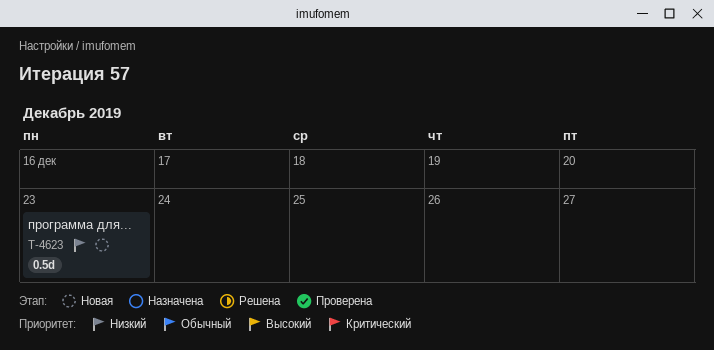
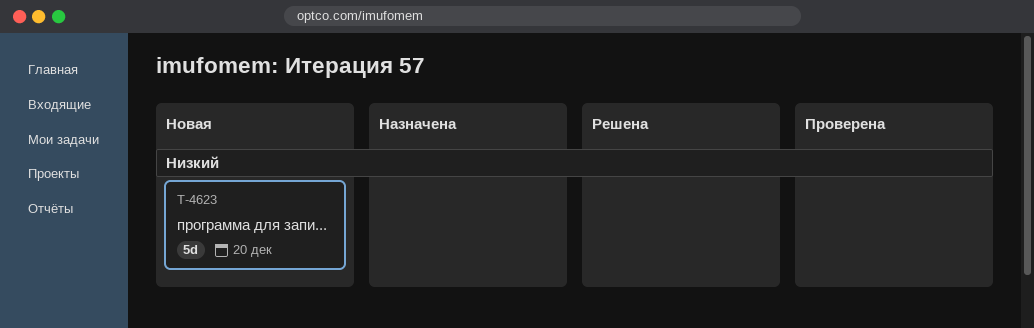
T-4623, estimate: 0.5d -> 5d
T-4623, due: Dec 23 -> Dec 20

